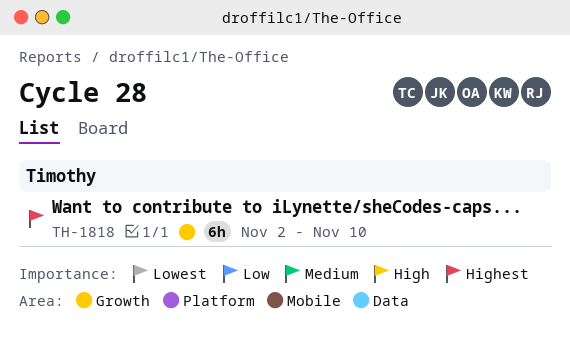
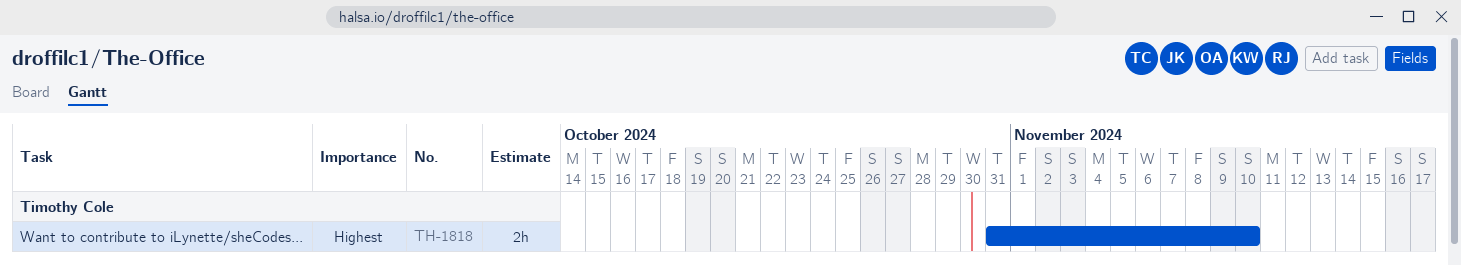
TH-1818, estimate: 6h -> 2h
TH-1818, start: Nov 2 -> Oct 31

